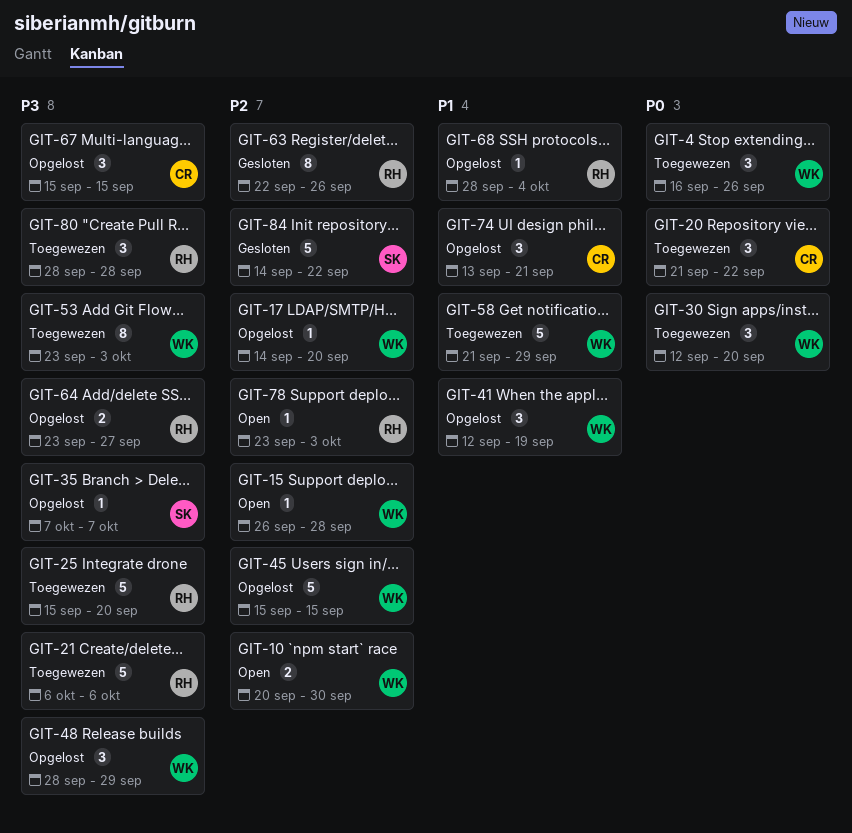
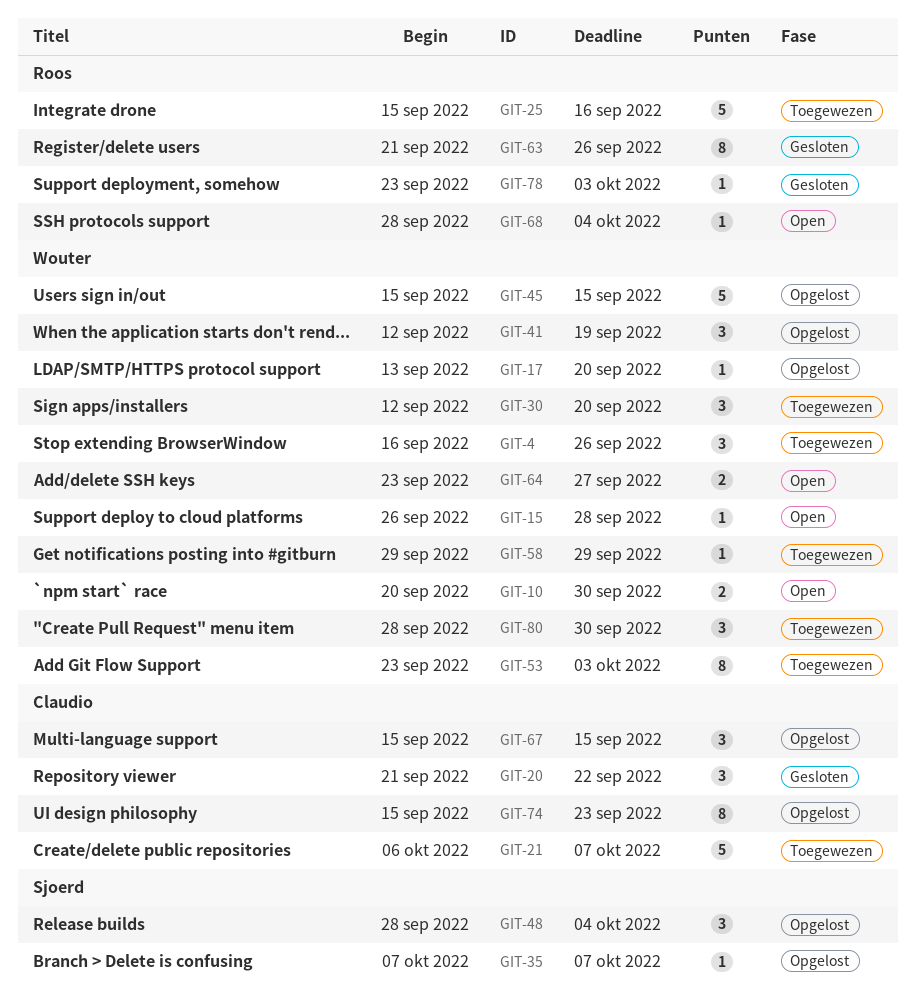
GIT-17, start: Sep 14 -> Sep 13
GIT-20, status: Toegewezen -> Gesloten
GIT-21, owner: Roos -> Claudio
GIT-21, due: Oct 6 -> Oct 7
GIT-25, due: Sep 20 -> Sep 16
GIT-48, owner: Wouter -> Sjoerd
GIT-48, due: Sep 29 -> Oct 4
GIT-58, estimate: 5 -> 1
GIT-58, start: Sep 21 -> Sep 29
GIT-63, start: Sep 22 -> Sep 21
GIT-64, status: Opgelost -> Open
GIT-64, owner: Roos -> Wouter
GIT-68, status: Opgelost -> Open
GIT-74, estimate: 3 -> 8
GIT-74, start: Sep 13 -> Sep 15
GIT-74, due: Sep 21 -> Sep 23
GIT-78, status: Open -> Gesloten
GIT-80, owner: Roos -> Wouter
GIT-80, due: Sep 28 -> Sep 30
GIT-84: present -> none

